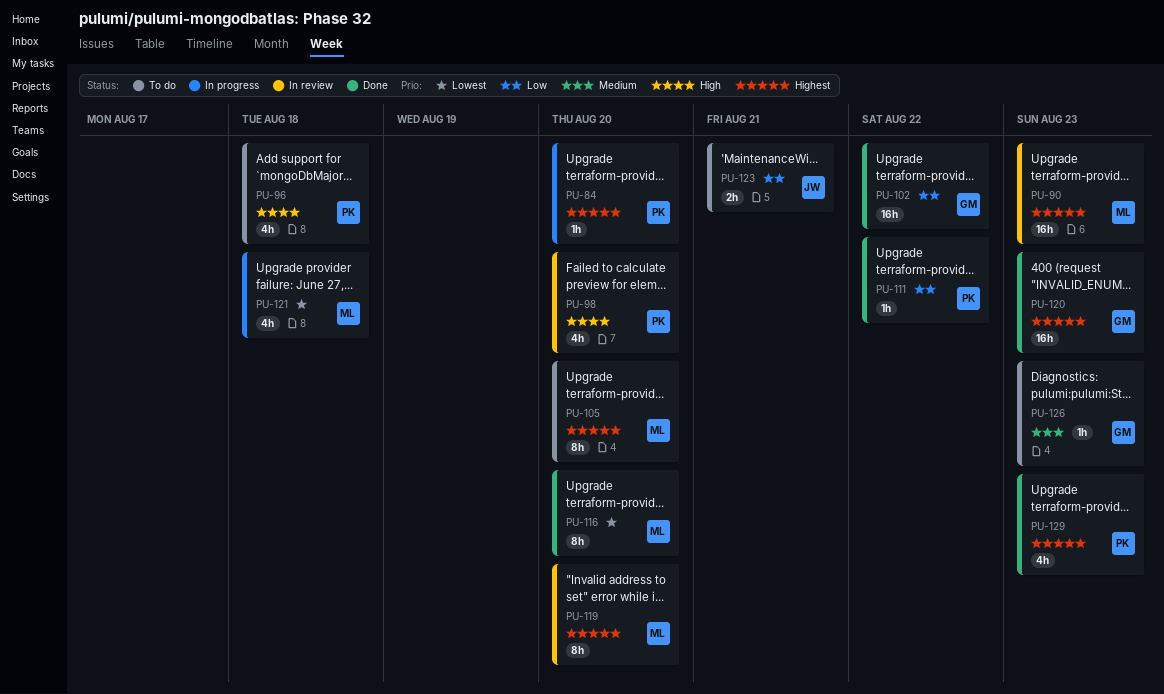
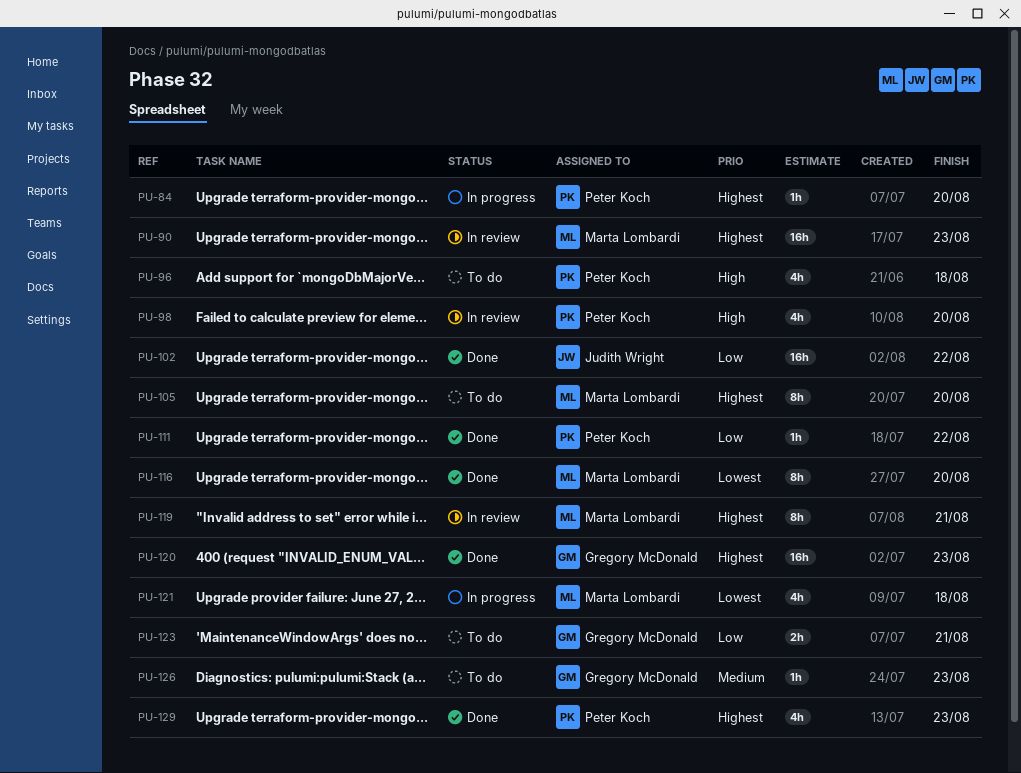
PU-102, owner: Gregory McDonald -> Judith Wright
PU-119, due: Aug 20 -> Aug 21
PU-123, owner: Judith Wright -> Gregory McDonald

